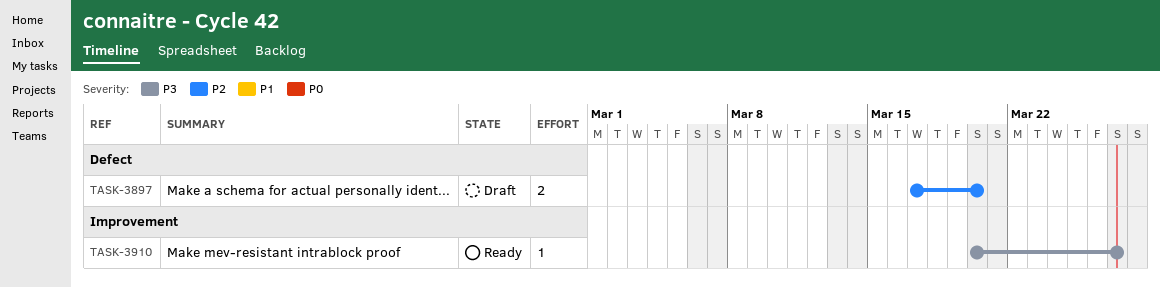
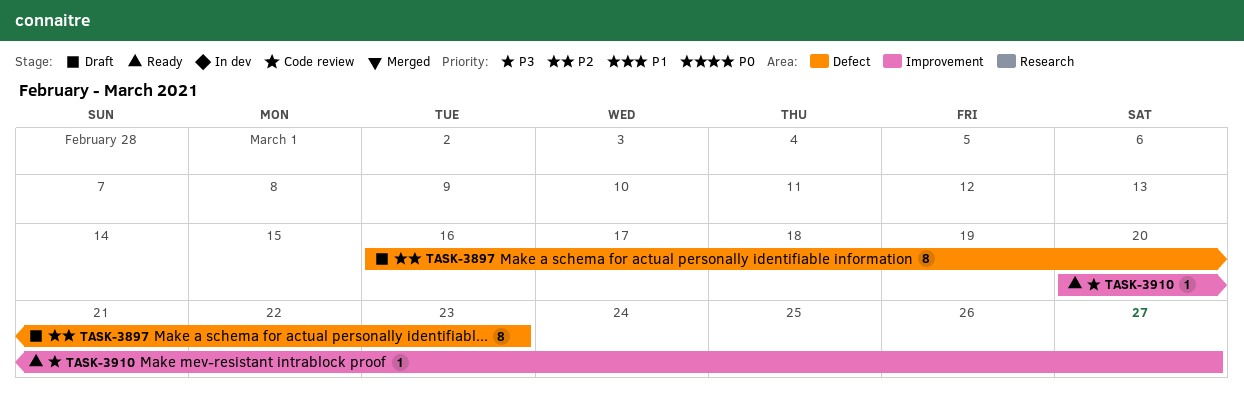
TASK-3897, estimate: 2 -> 8
TASK-3897, start: Mar 17 -> Mar 16
TASK-3897, due: Mar 20 -> Mar 23

